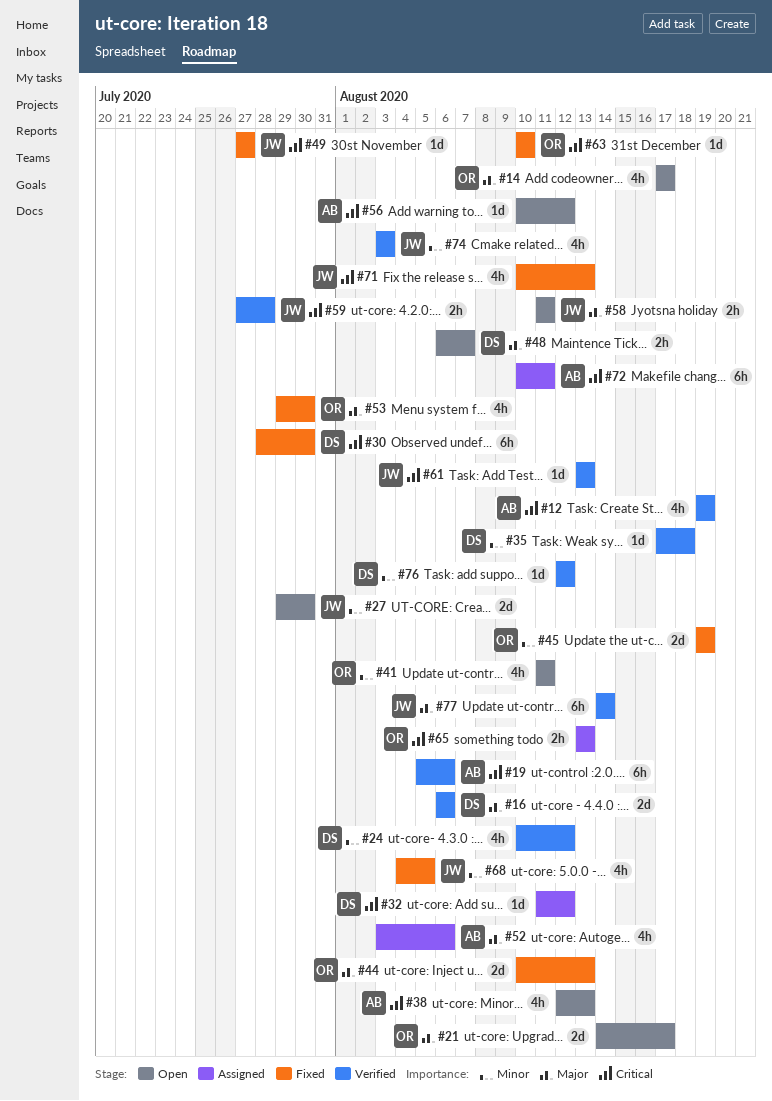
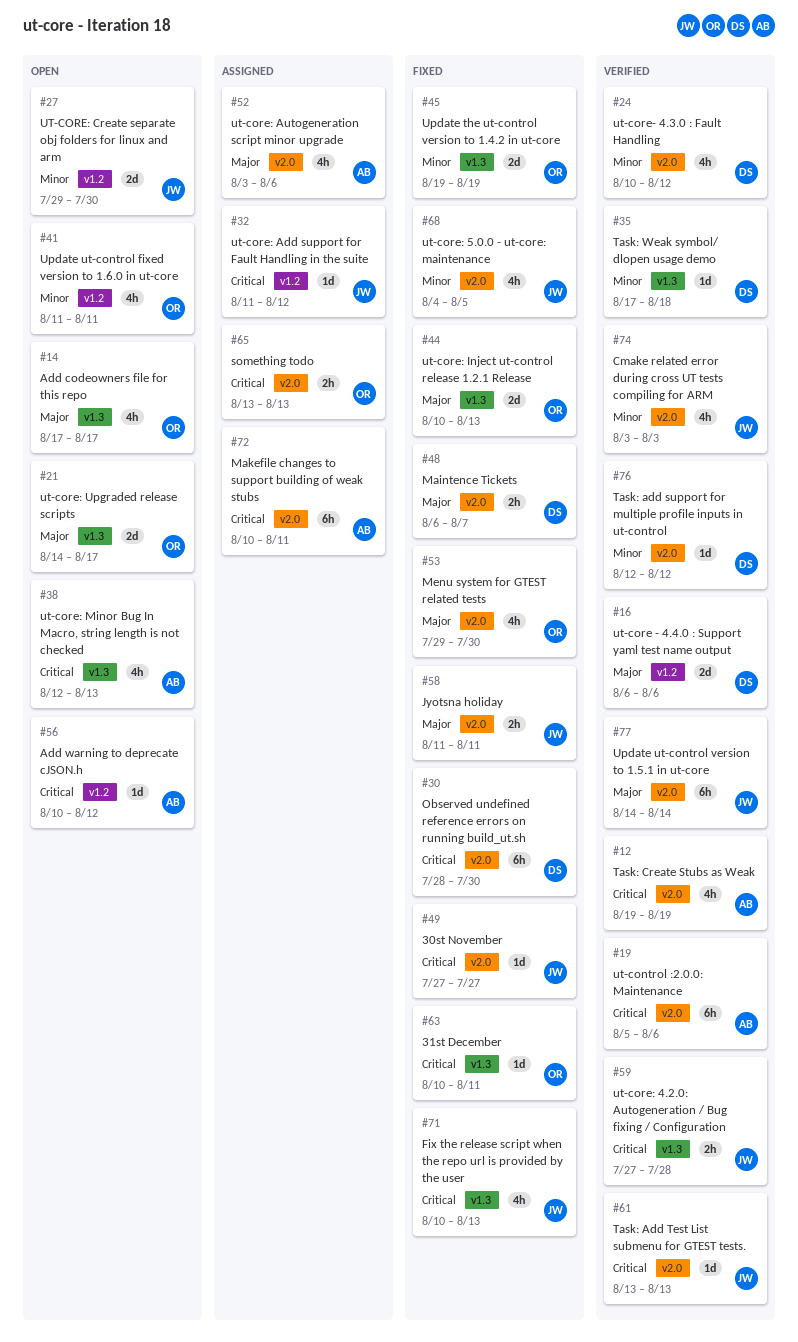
#32, owner: DS -> JW
#48, status: Open -> Fixed
#58, status: Open -> Fixed
#63, due: Aug 10 -> Aug 11

